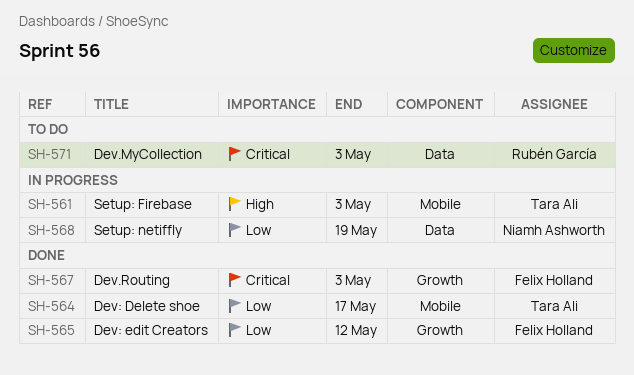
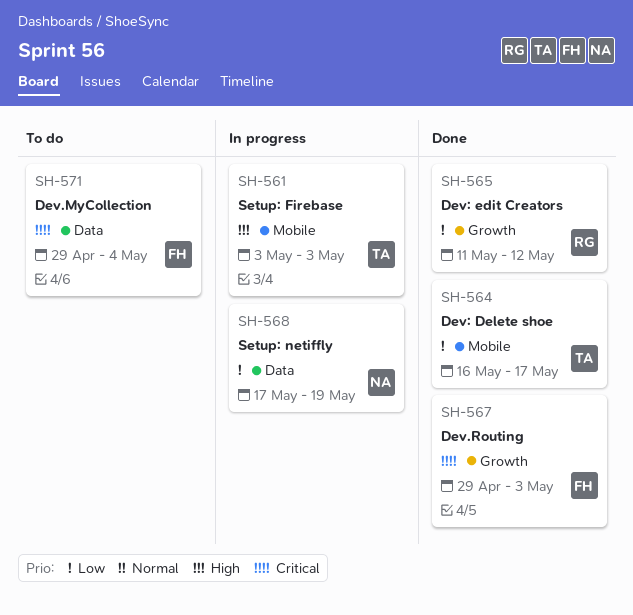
SH-565, owner: Felix Holland -> Rubén García
SH-571, owner: Rubén García -> Felix Holland
SH-571, due: May 3 -> May 4

